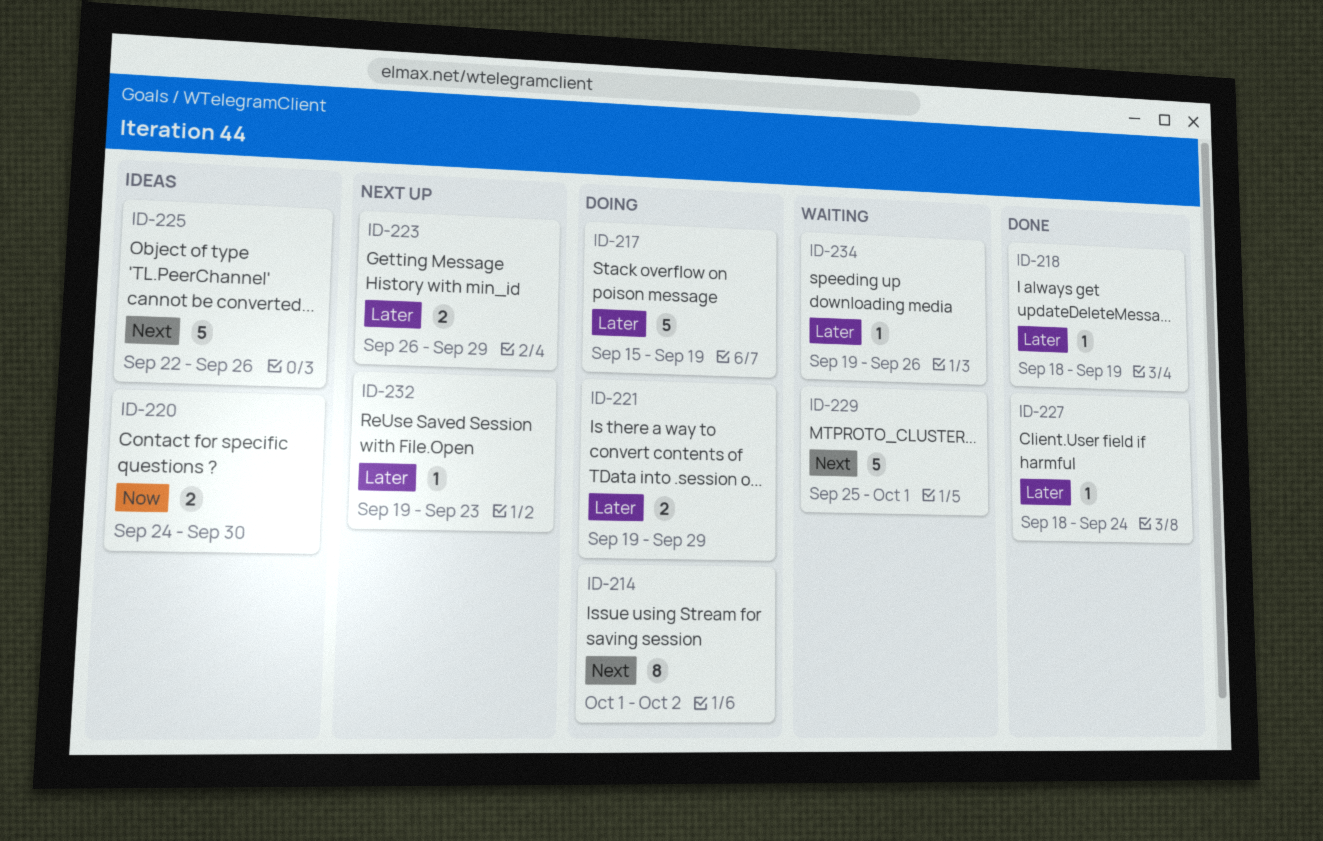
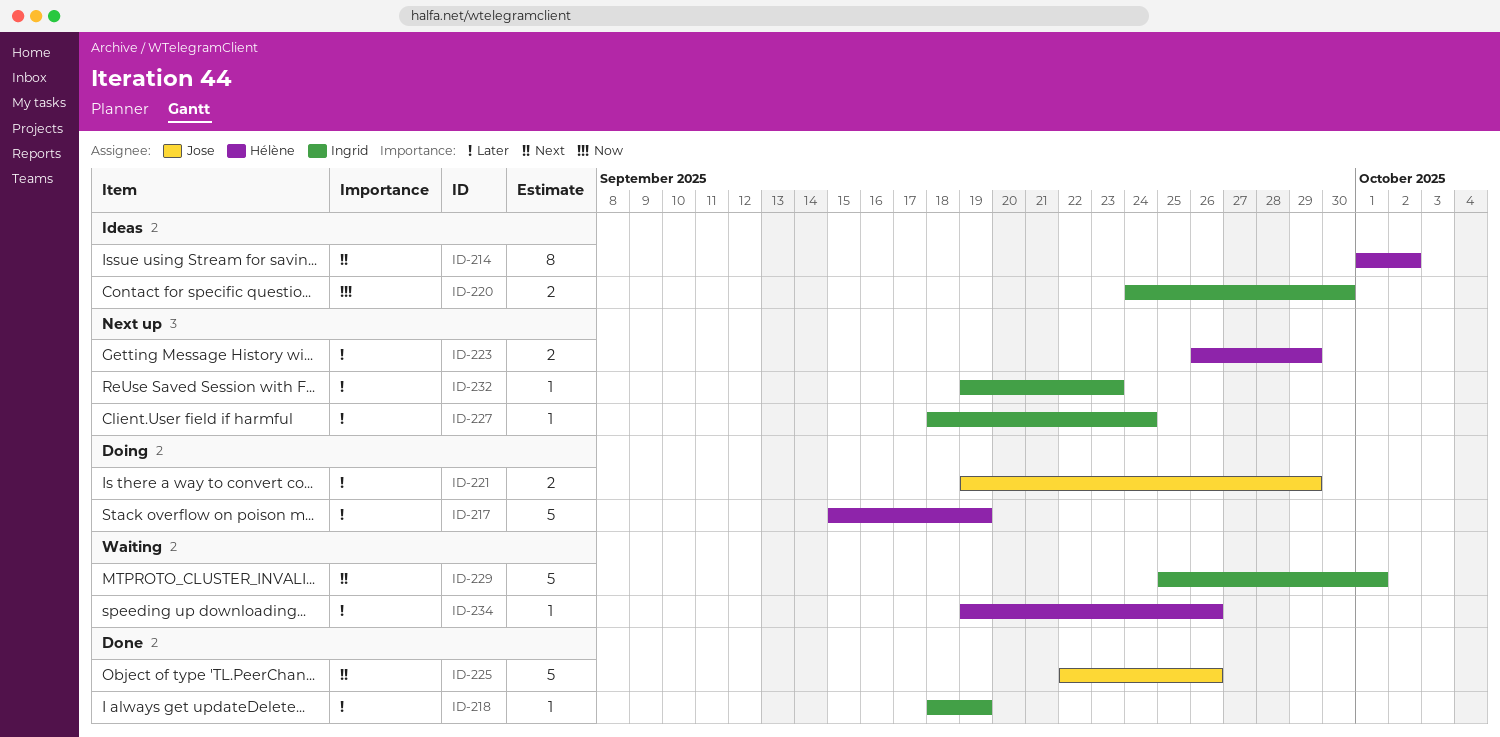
ID-214, status: Doing -> Ideas
ID-225, status: Ideas -> Done
ID-227, status: Done -> Next up

